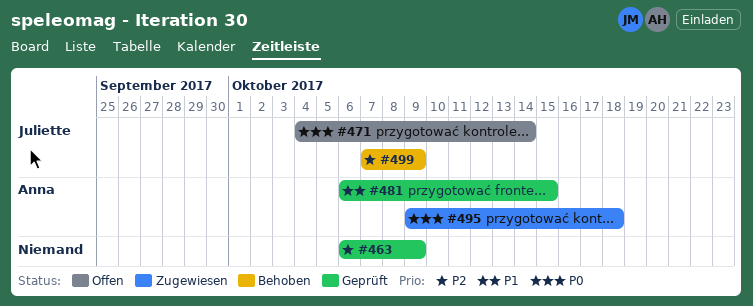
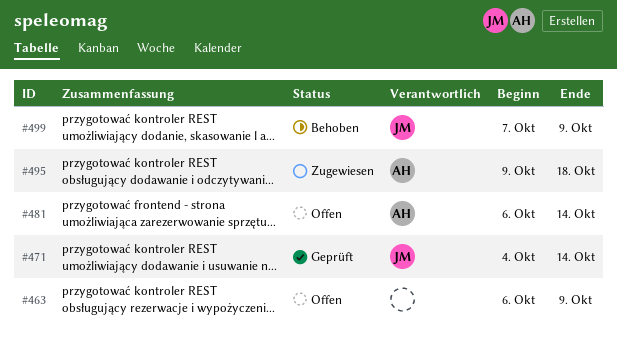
#463, status: Geprüft -> Offen
#471, status: Offen -> Geprüft
#481, status: Geprüft -> Offen
#481, due: Oct 15 -> Oct 14

